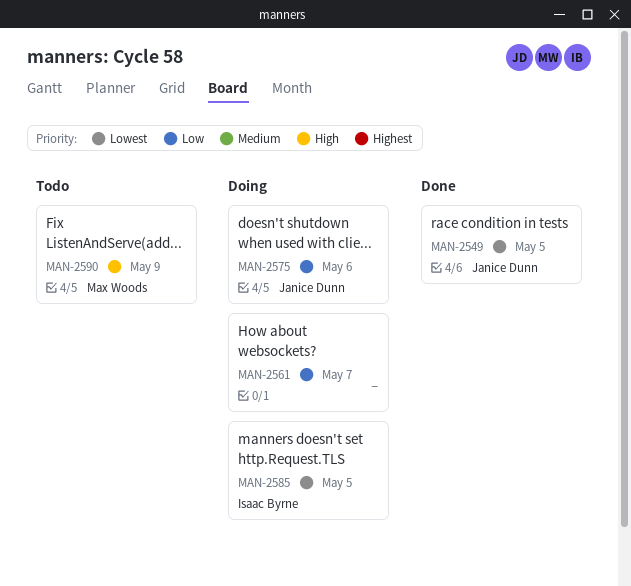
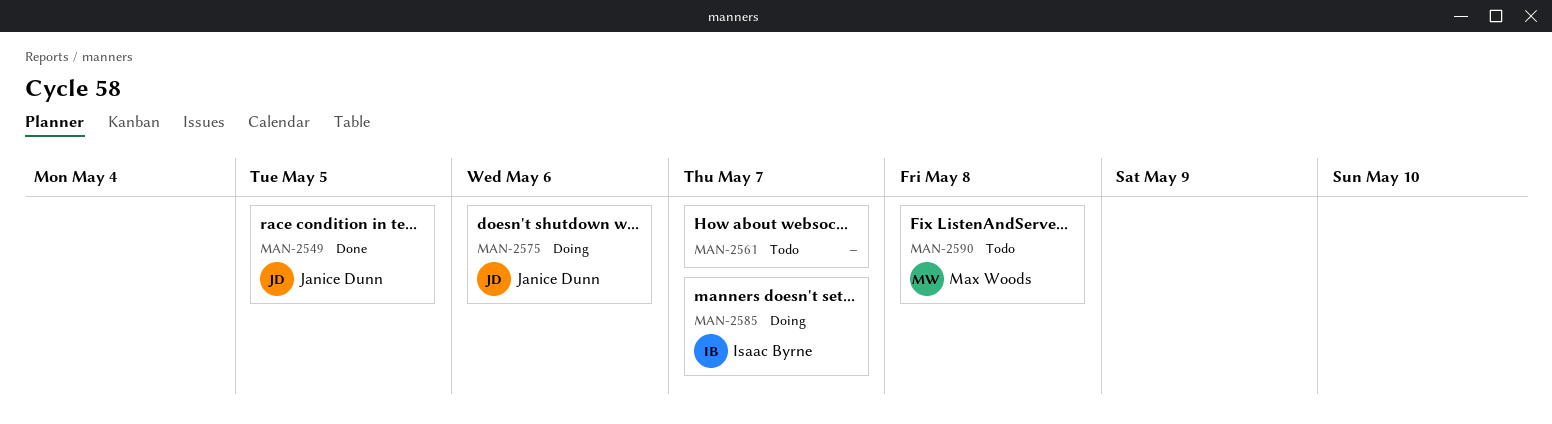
MAN-2561, status: Doing -> Todo
MAN-2585, due: May 5 -> May 7
MAN-2590, due: May 9 -> May 8

